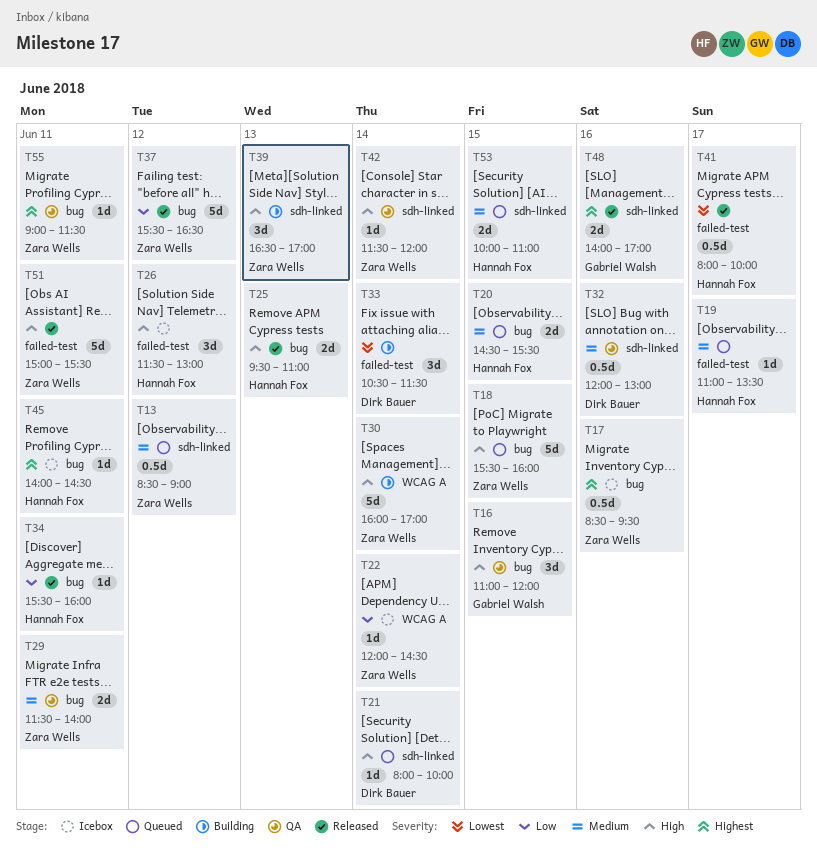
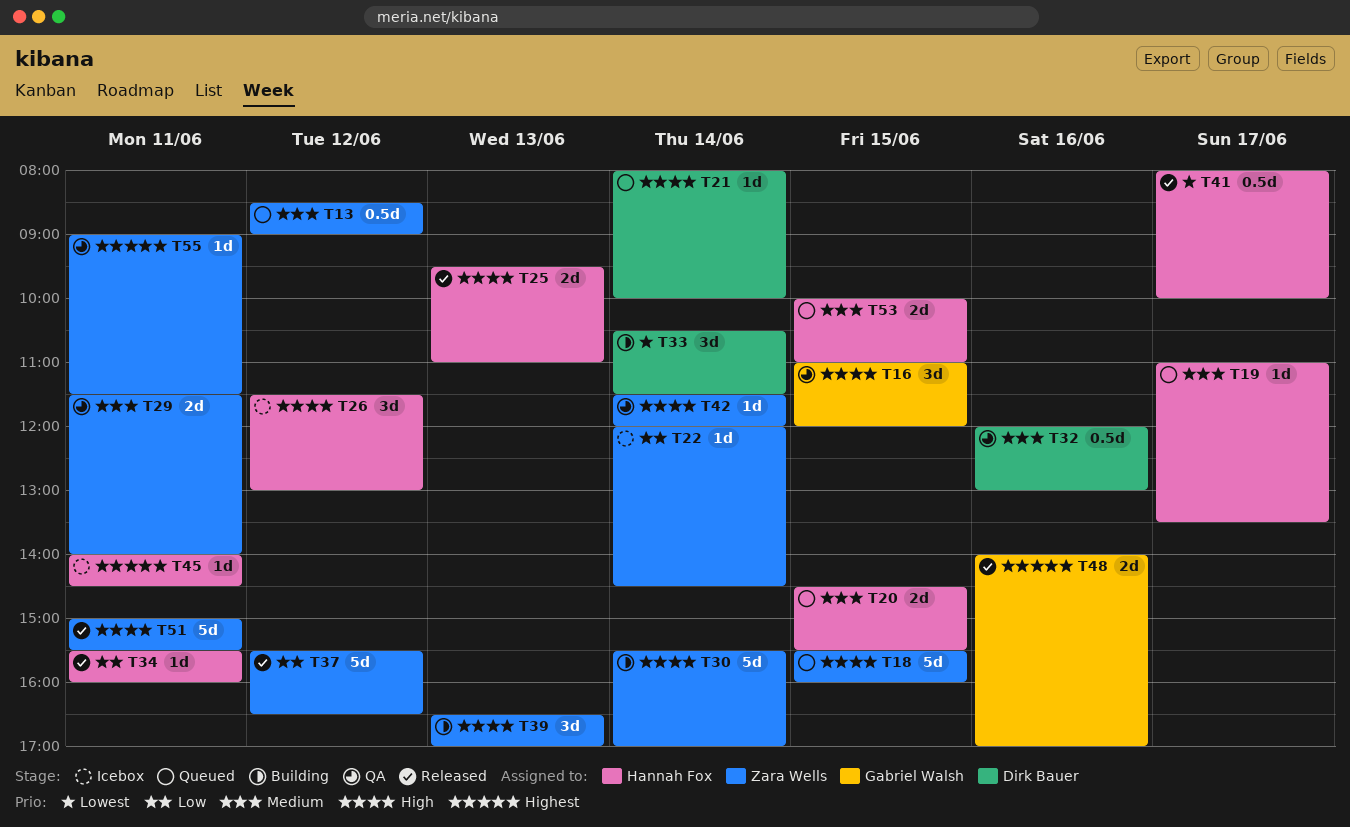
T17: present -> none
T30, begins: 16:00 -> 15:30

